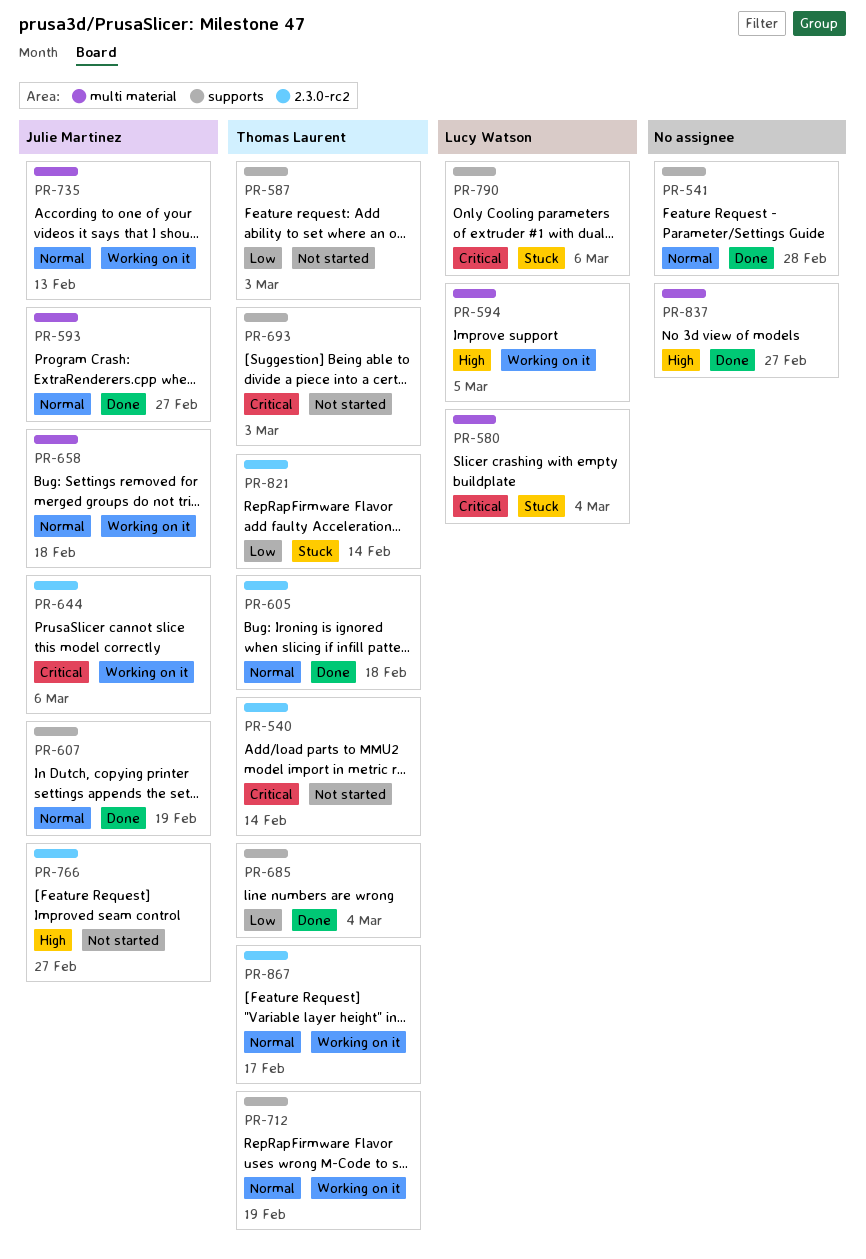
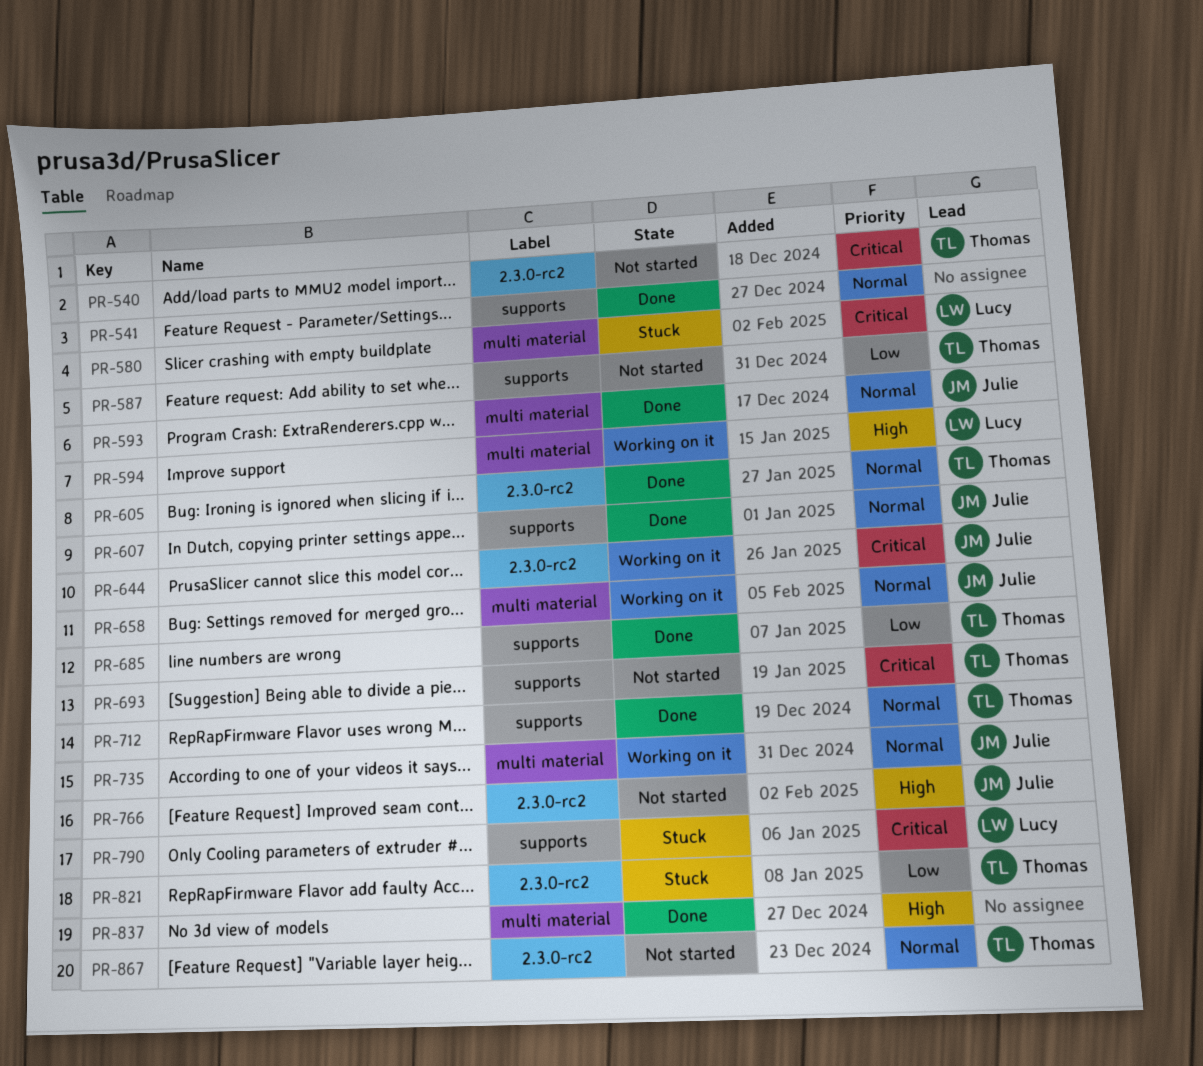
PR-712, status: Working on it -> Done
PR-867, status: Working on it -> Not started

